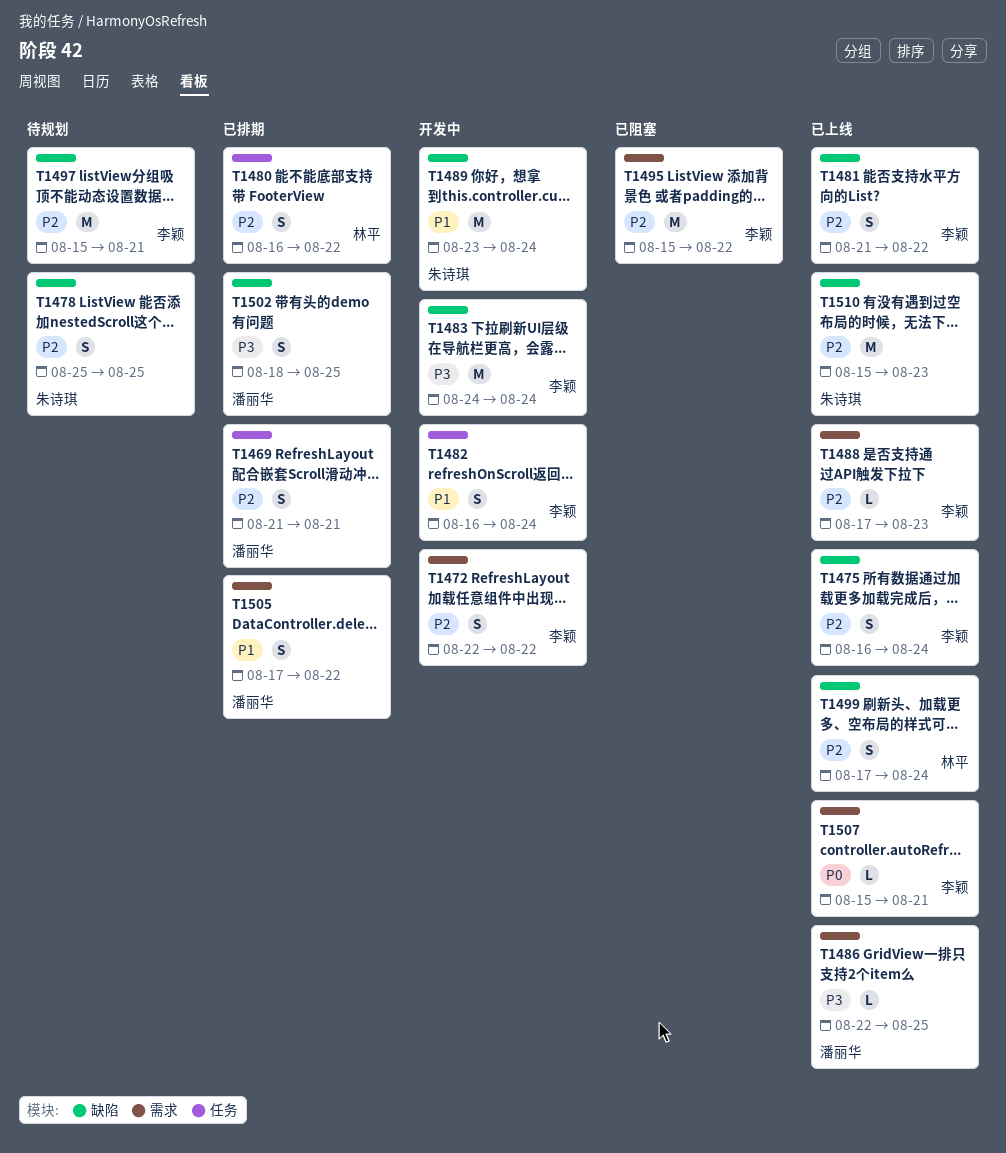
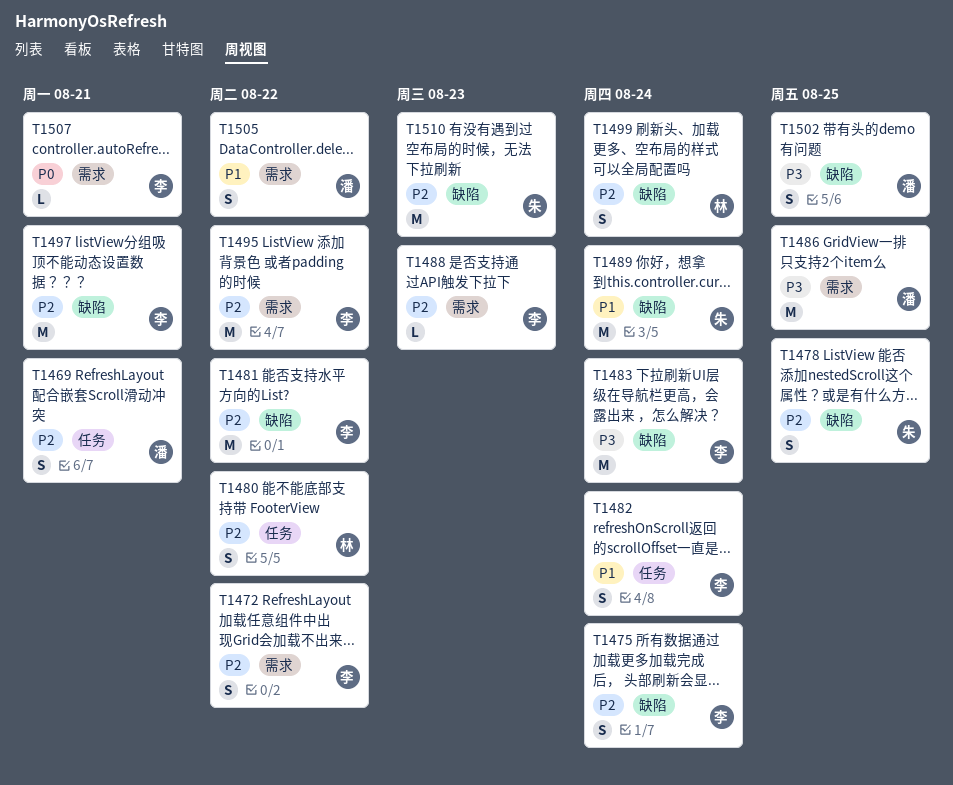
T1481, estimate: S -> M
T1486, estimate: L -> M

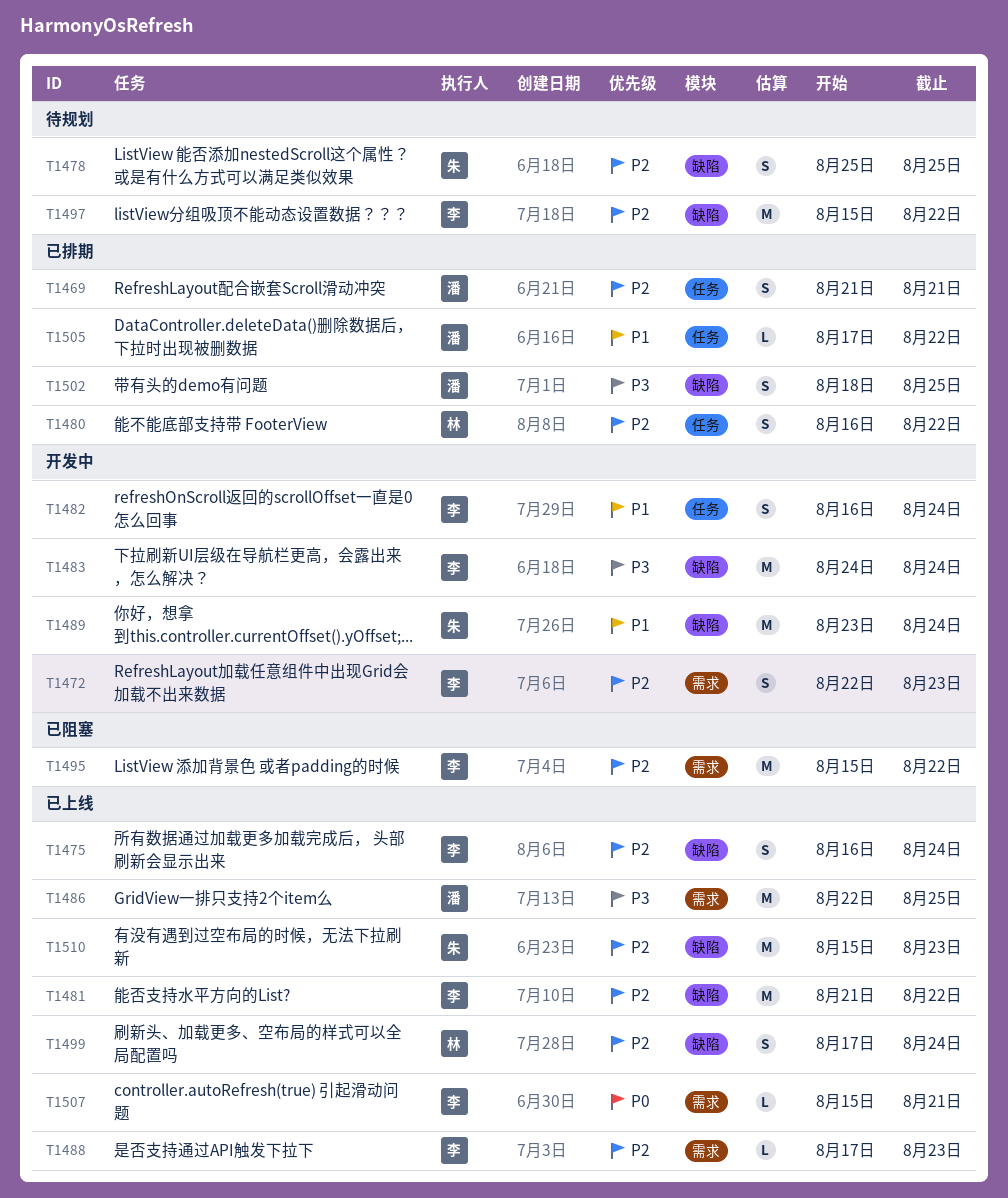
T1472, due: Aug 22 -> Aug 23
T1497, due: Aug 21 -> Aug 22
T1505, label: 需求 -> 任务
T1505, estimate: S -> L

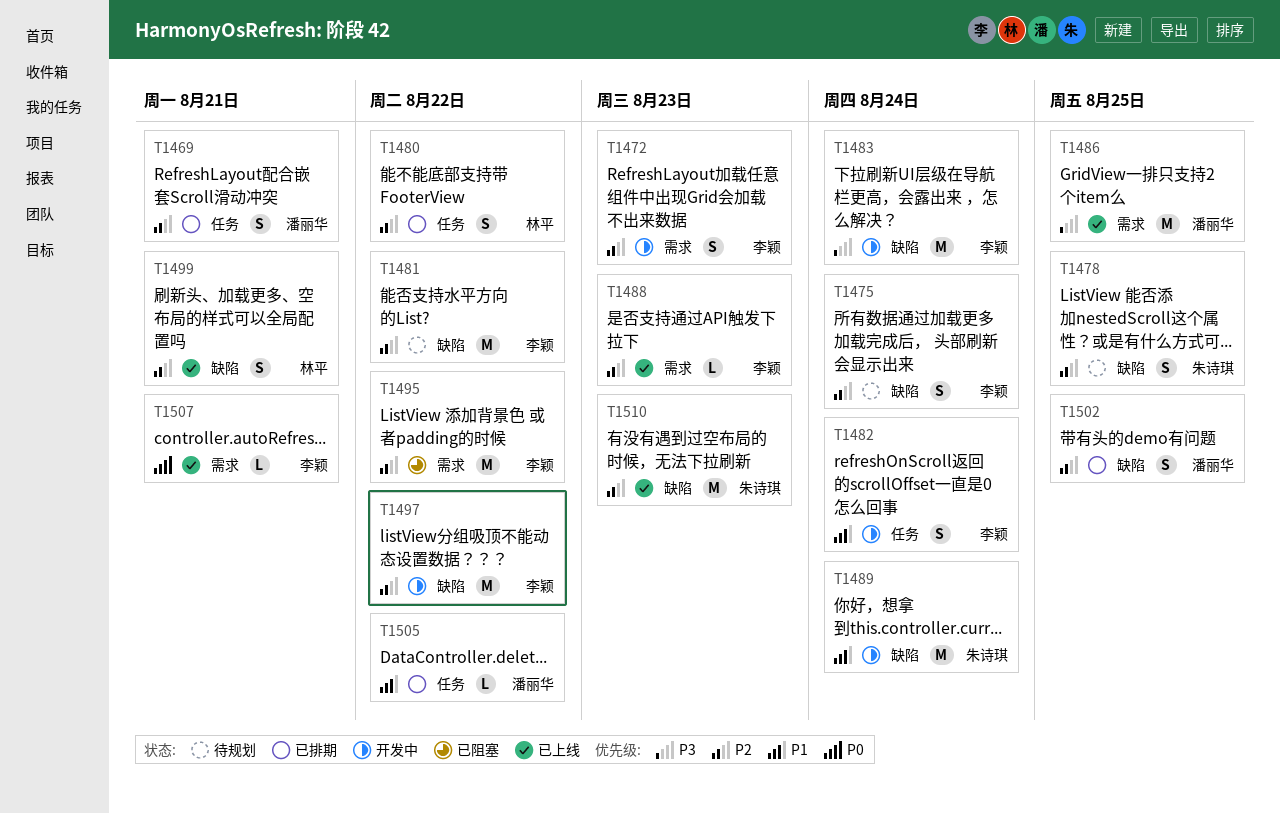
T1475, status: 已上线 -> 待规划
T1481, status: 已上线 -> 待规划
T1497, status: 待规划 -> 开发中
T1499, due: Aug 24 -> Aug 21
T1502, priority: P3 -> P2

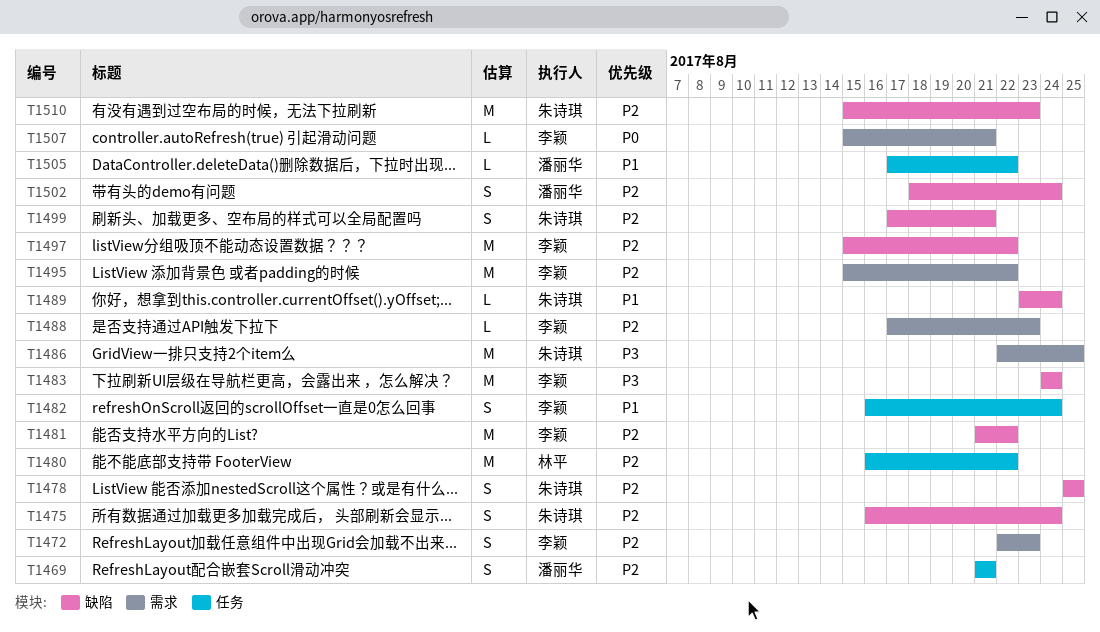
T1475, owner: 李颖 -> 朱诗琪
T1480, estimate: S -> M
T1486, owner: 潘丽华 -> 朱诗琪
T1489, estimate: M -> L
T1499, owner: 林平 -> 朱诗琪
T1502, due: Aug 25 -> Aug 24

